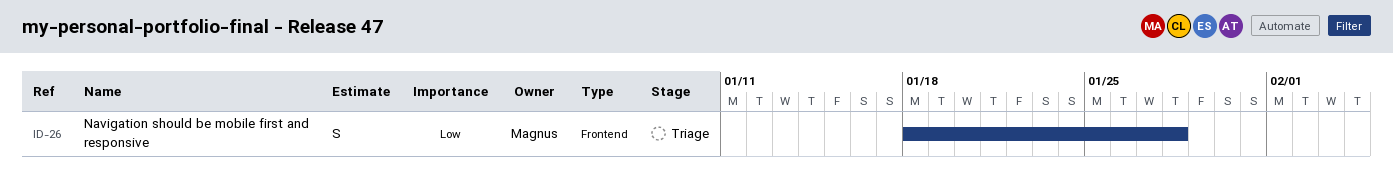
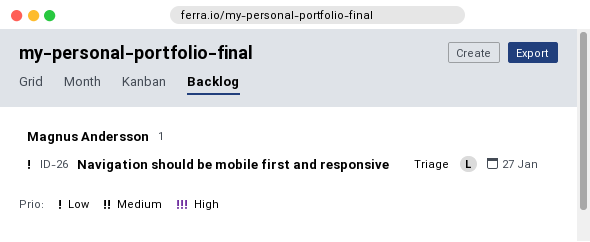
ID-26, estimate: S -> L
ID-26, due: Jan 28 -> Jan 27

